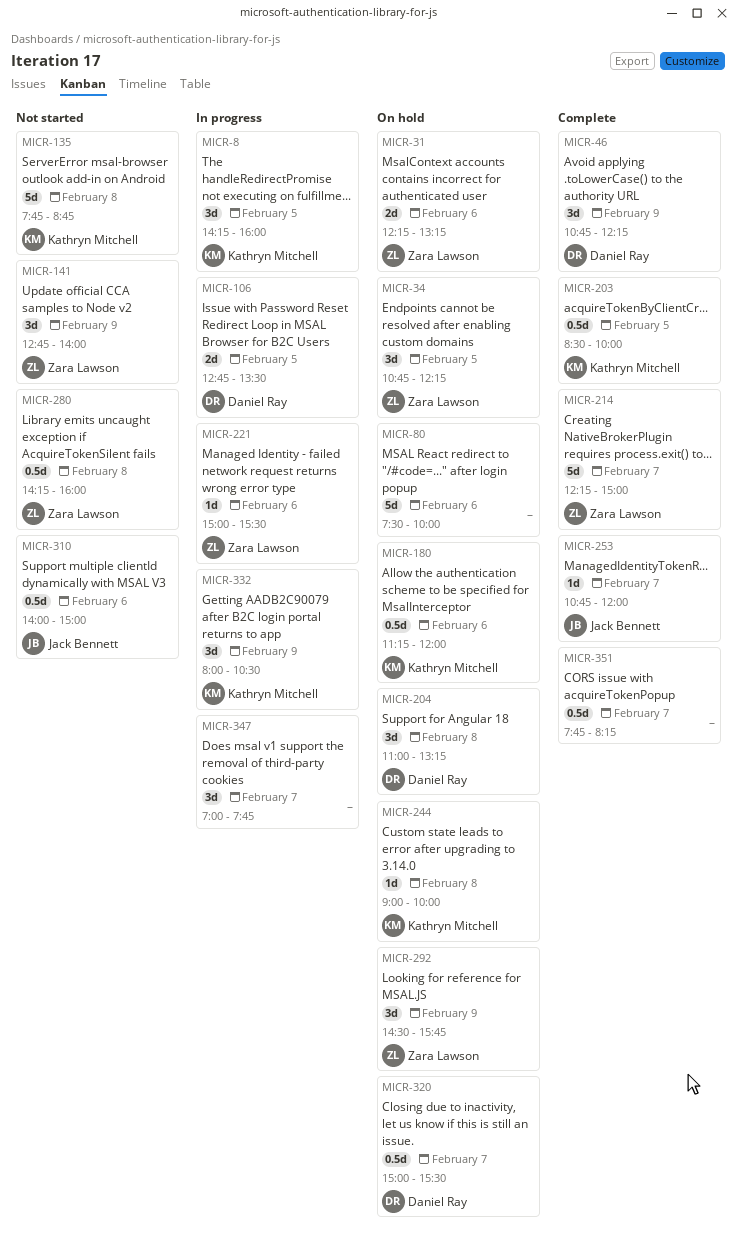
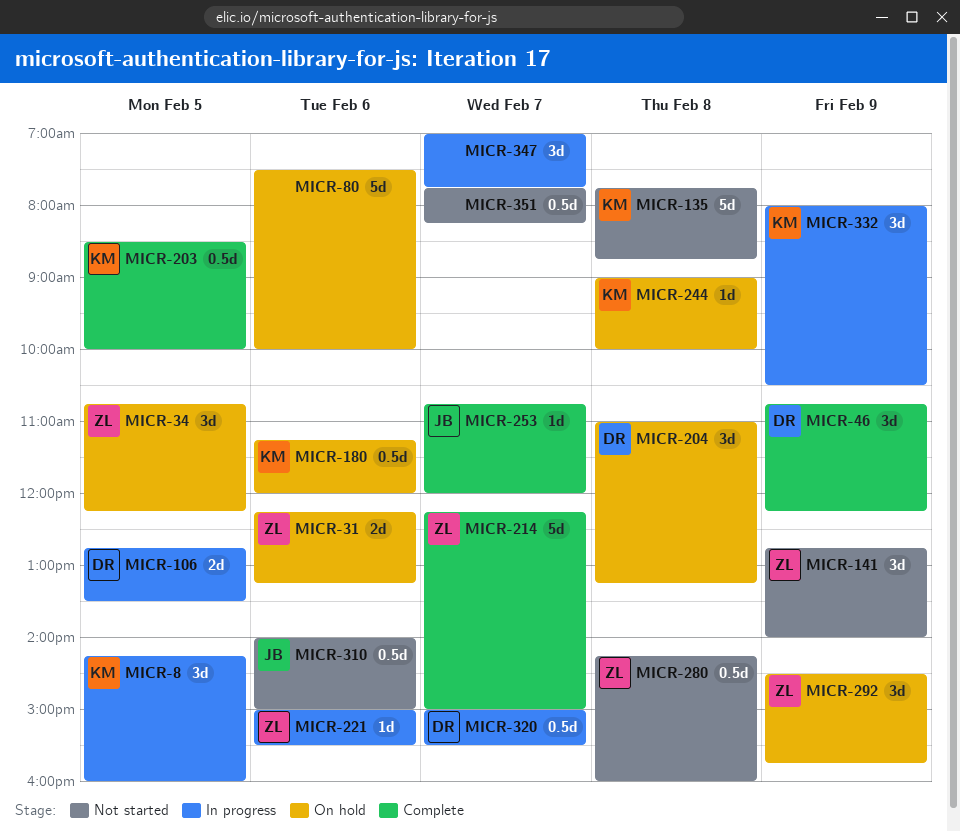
MICR-320, status: On hold -> In progress
MICR-351, status: Complete -> Not started

